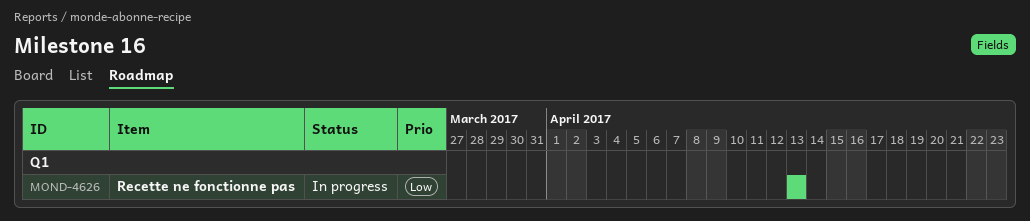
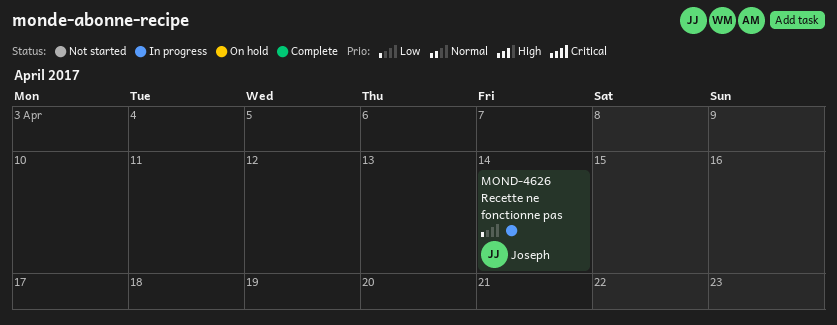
MOND-4626, due: Apr 13 -> Apr 14

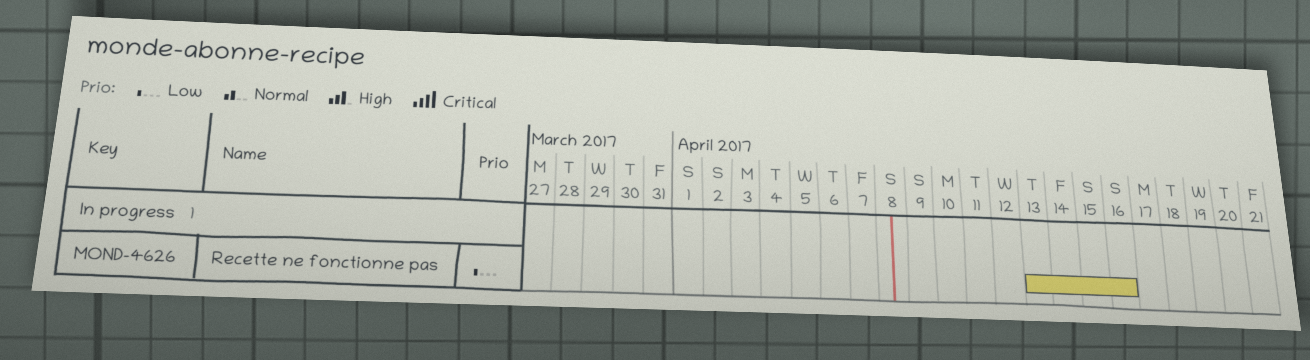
MOND-4626, due: Apr 14 -> Apr 16

